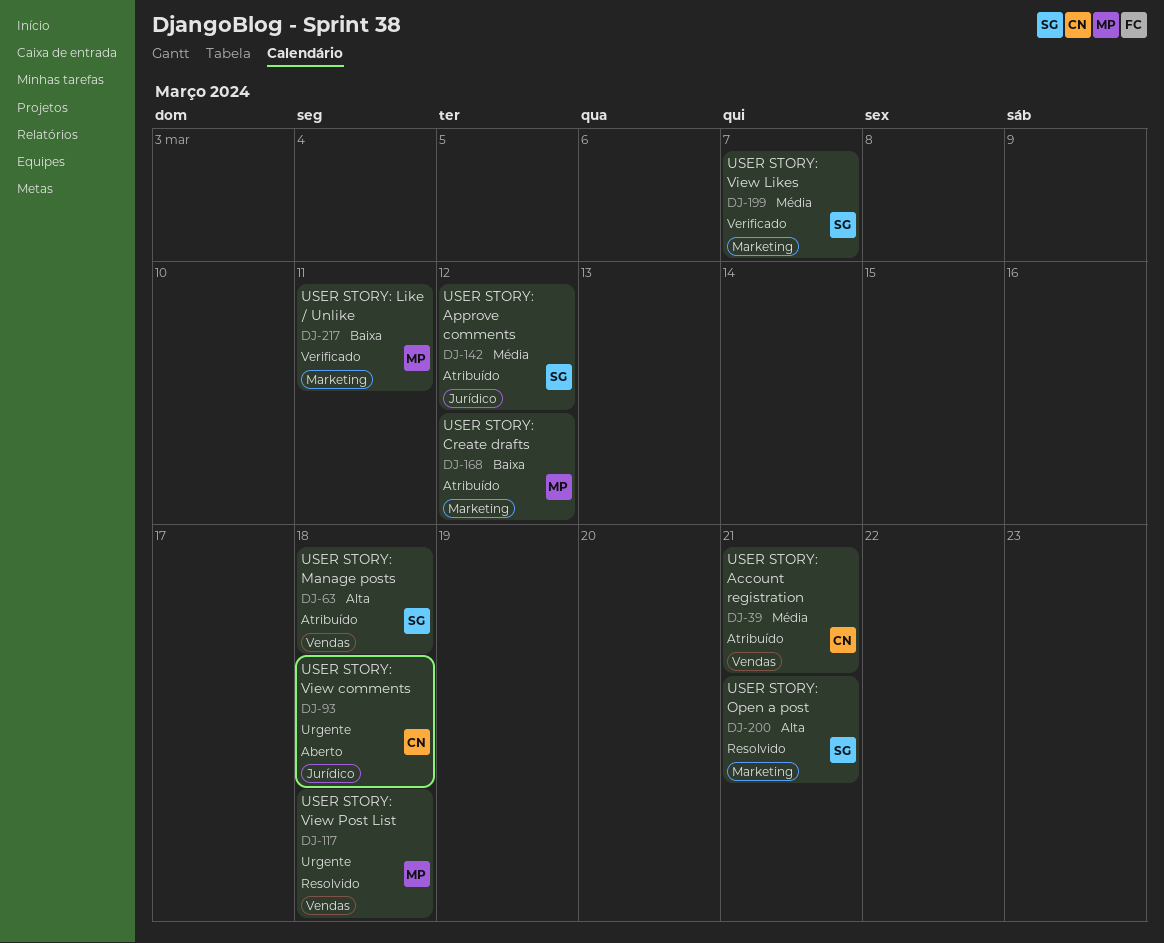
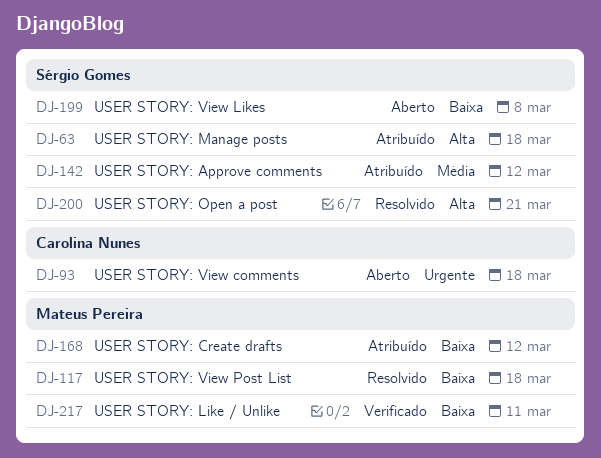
DJ-39: present -> none
DJ-117, priority: Urgente -> Baixa
DJ-199, status: Verificado -> Aberto
DJ-199, priority: Média -> Baixa
DJ-199, due: Mar 7 -> Mar 8

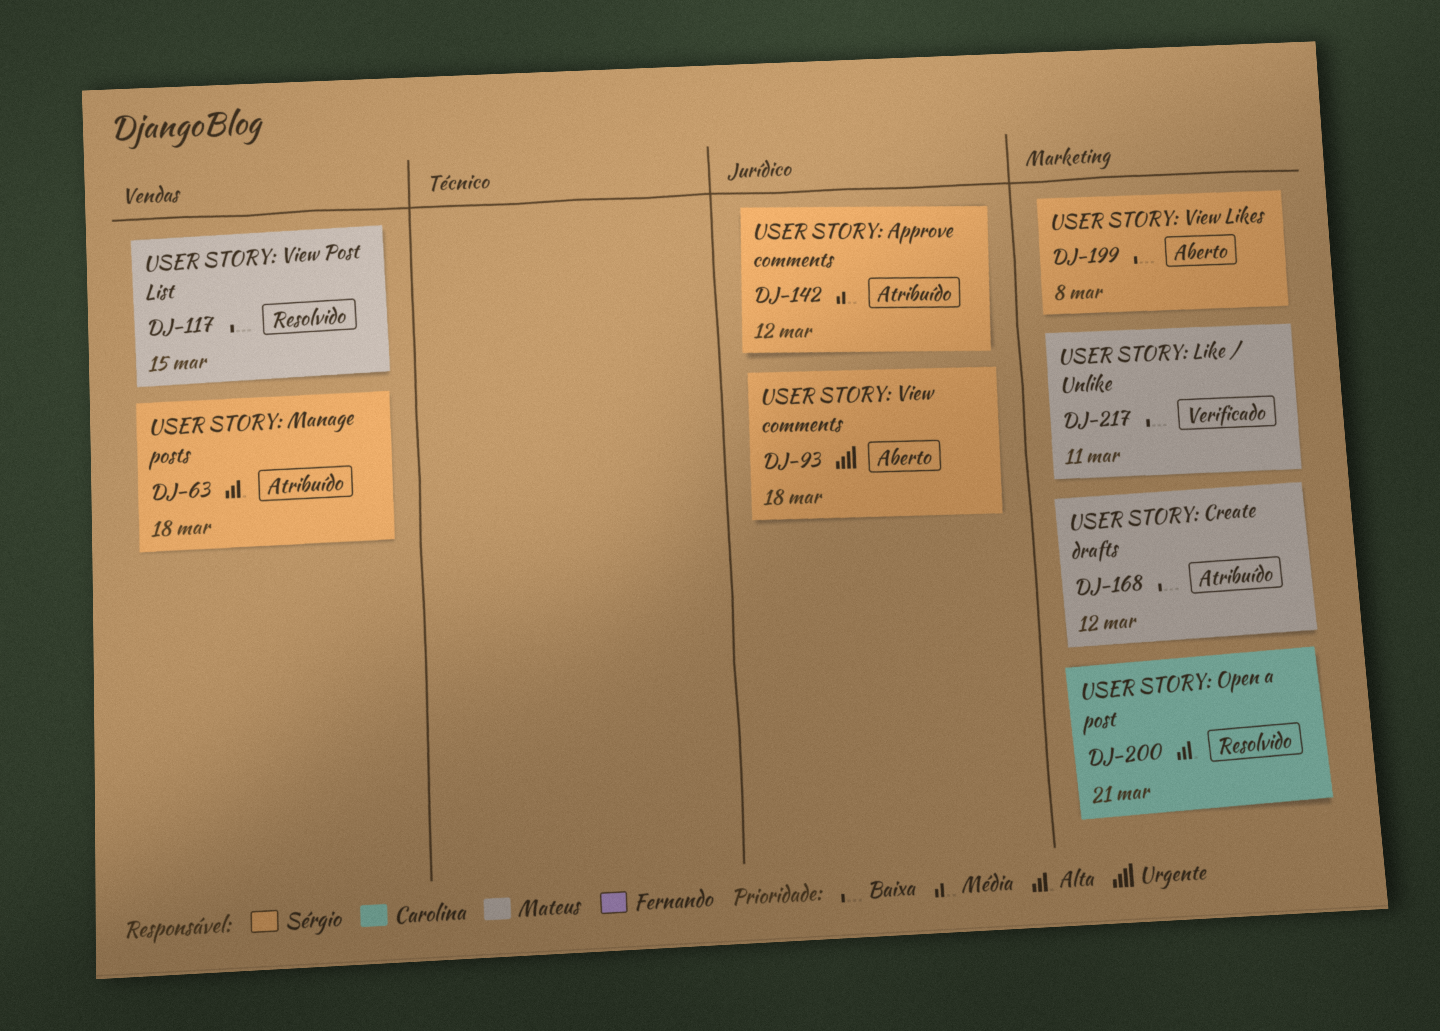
DJ-93, owner: Carolina Nunes -> Sérgio Gomes
DJ-117, due: Mar 18 -> Mar 15
DJ-200, owner: Sérgio Gomes -> Carolina Nunes

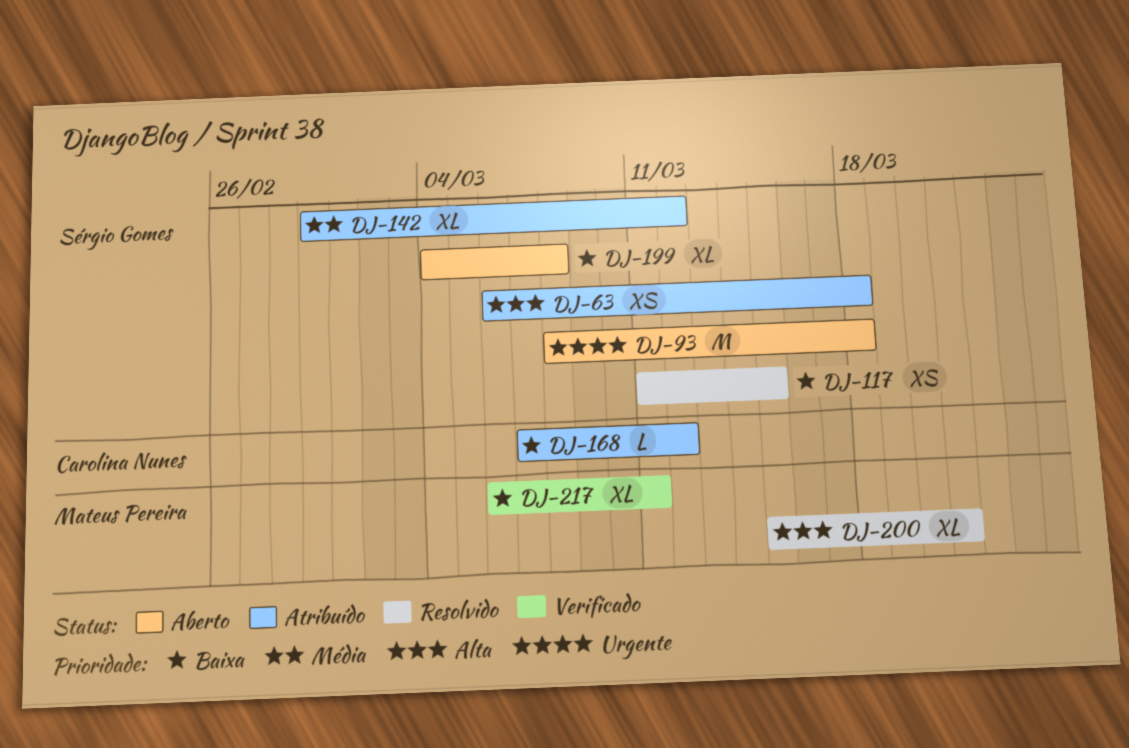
DJ-117, owner: Mateus Pereira -> Sérgio Gomes
DJ-168, owner: Mateus Pereira -> Carolina Nunes
DJ-200, owner: Carolina Nunes -> Mateus Pereira

